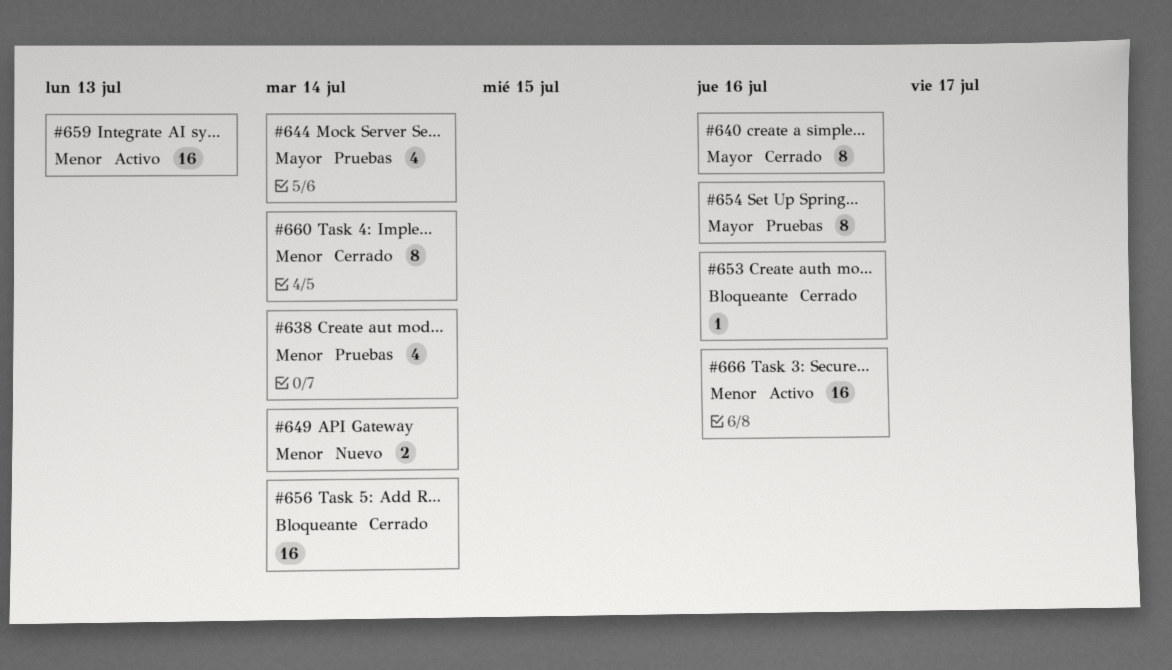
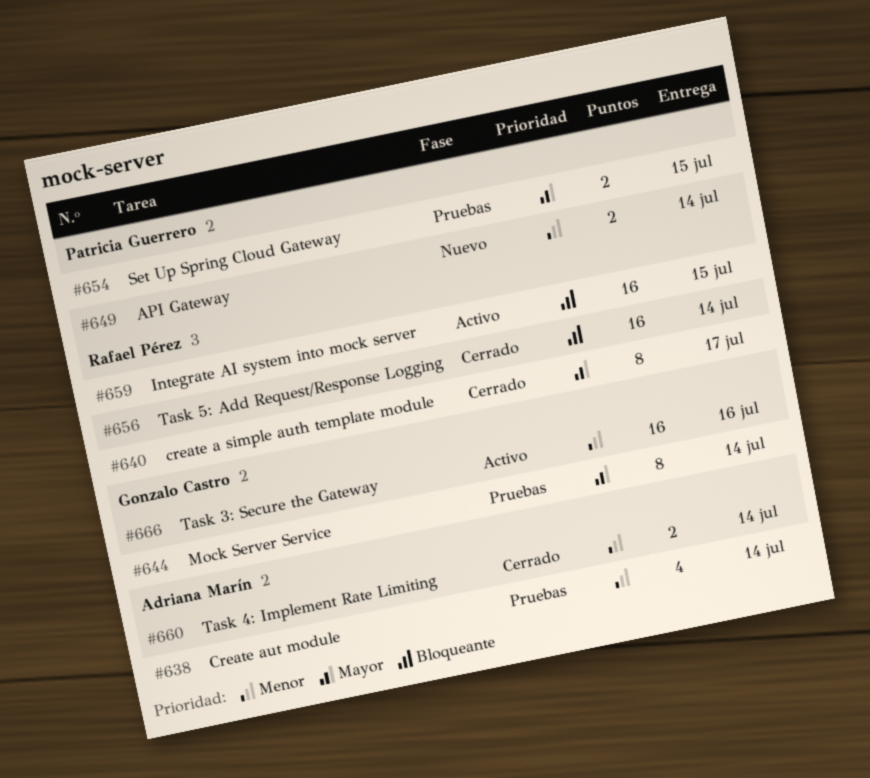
#640, due: Jul 16 -> Jul 17
#644, estimate: 4 -> 8
#653: present -> none
#654, estimate: 8 -> 2
#654, due: Jul 16 -> Jul 15
#659, priority: Menor -> Bloqueante
#659, due: Jul 13 -> Jul 15
#660, estimate: 8 -> 2

